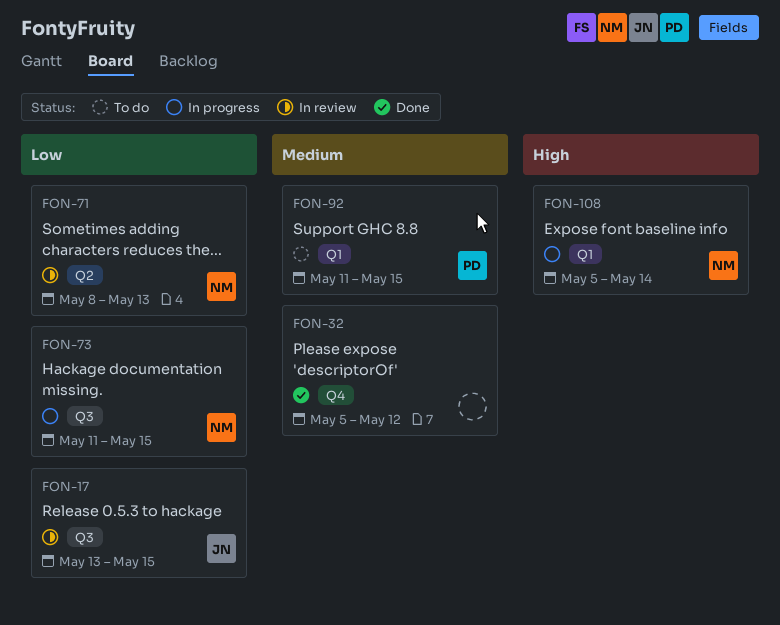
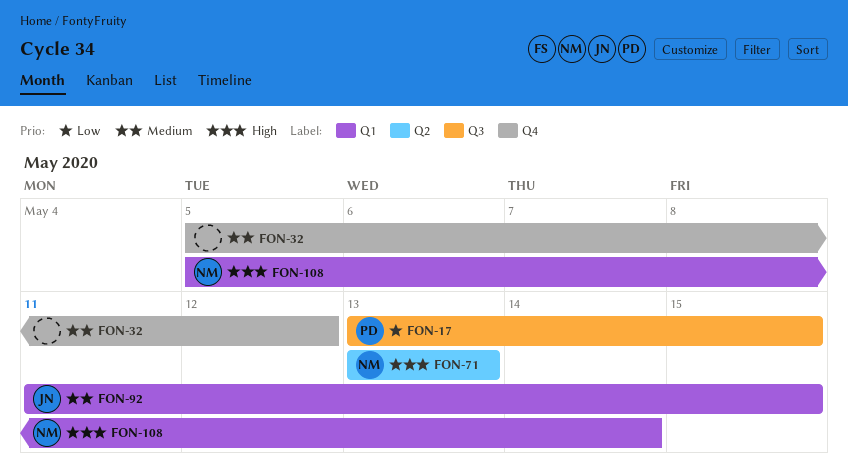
FON-17, owner: JN -> PD
FON-71, priority: Low -> High
FON-71, start: May 8 -> May 13
FON-73: present -> none
FON-92, owner: PD -> JN

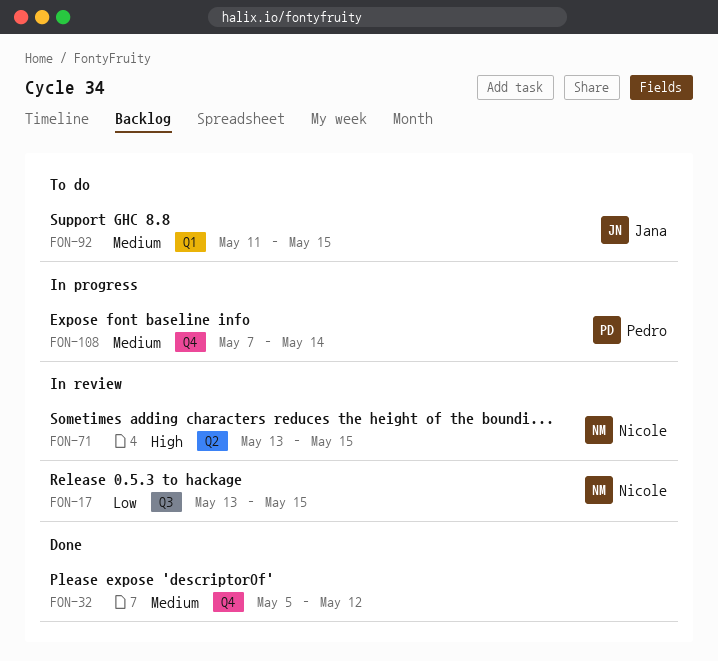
FON-17, owner: Pedro -> Nicole
FON-71, due: May 13 -> May 15
FON-108, owner: Nicole -> Pedro
FON-108, priority: High -> Medium
FON-108, label: Q1 -> Q4
FON-108, start: May 5 -> May 7

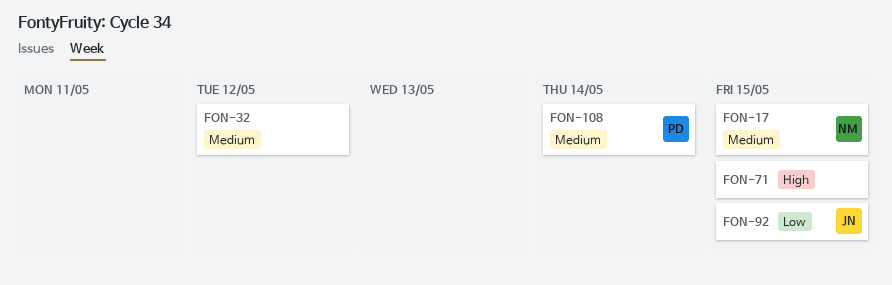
FON-17, priority: Low -> Medium
FON-71, owner: Nicole -> none
FON-92, priority: Medium -> Low

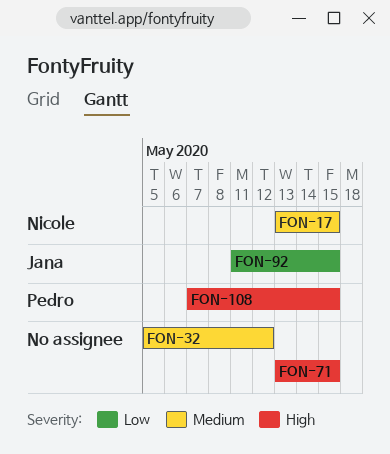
FON-108, priority: Medium -> High
FON-108, due: May 14 -> May 15

